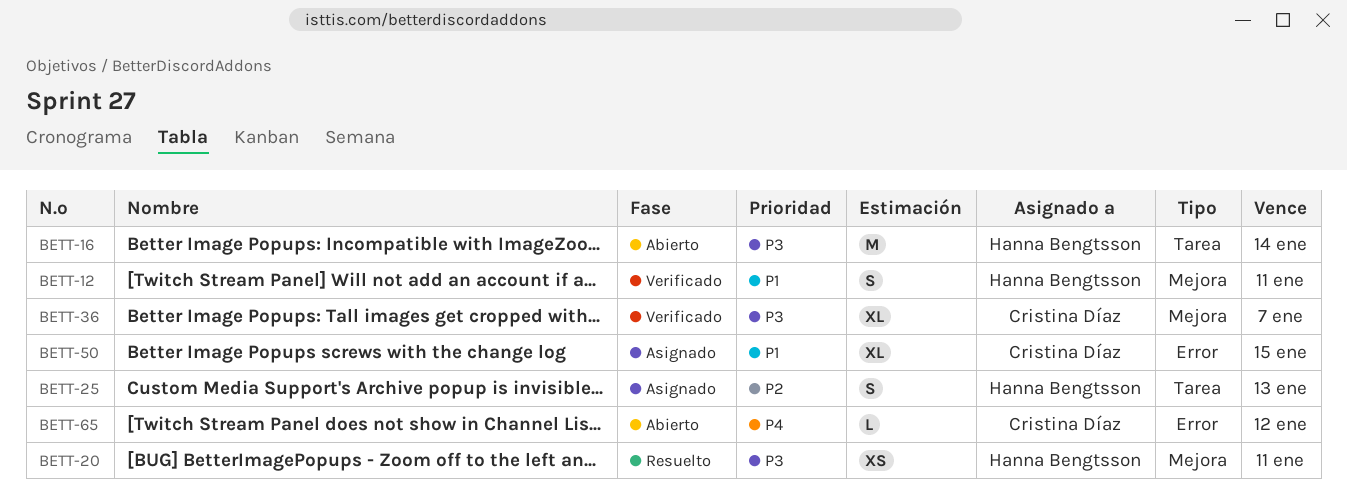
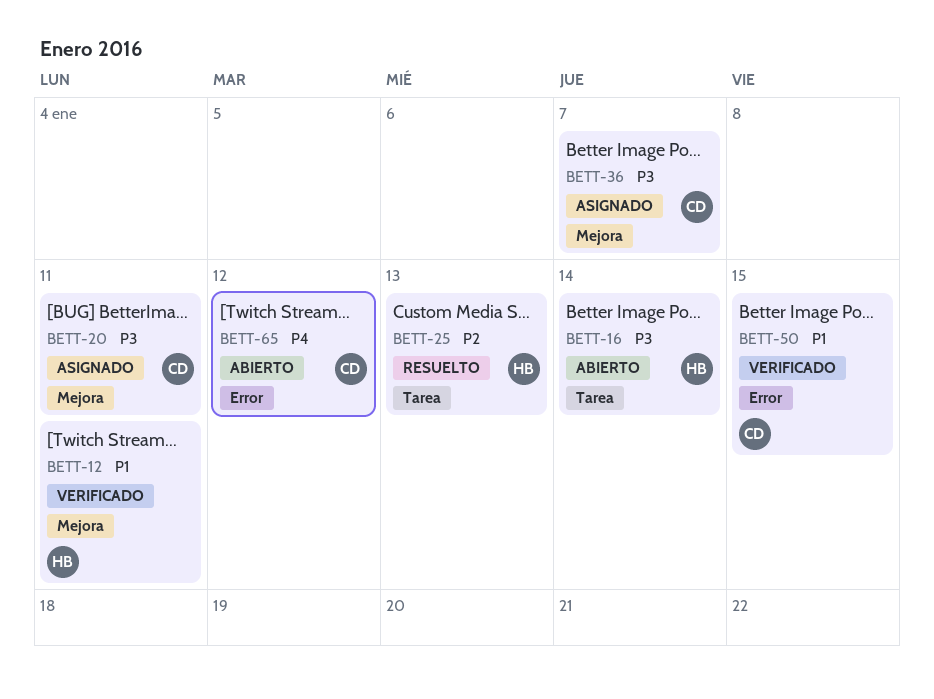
BETT-20, status: Resuelto -> Asignado
BETT-20, owner: Hanna Bengtsson -> Cristina Díaz
BETT-25, status: Asignado -> Resuelto
BETT-36, status: Verificado -> Asignado
BETT-50, status: Asignado -> Verificado

